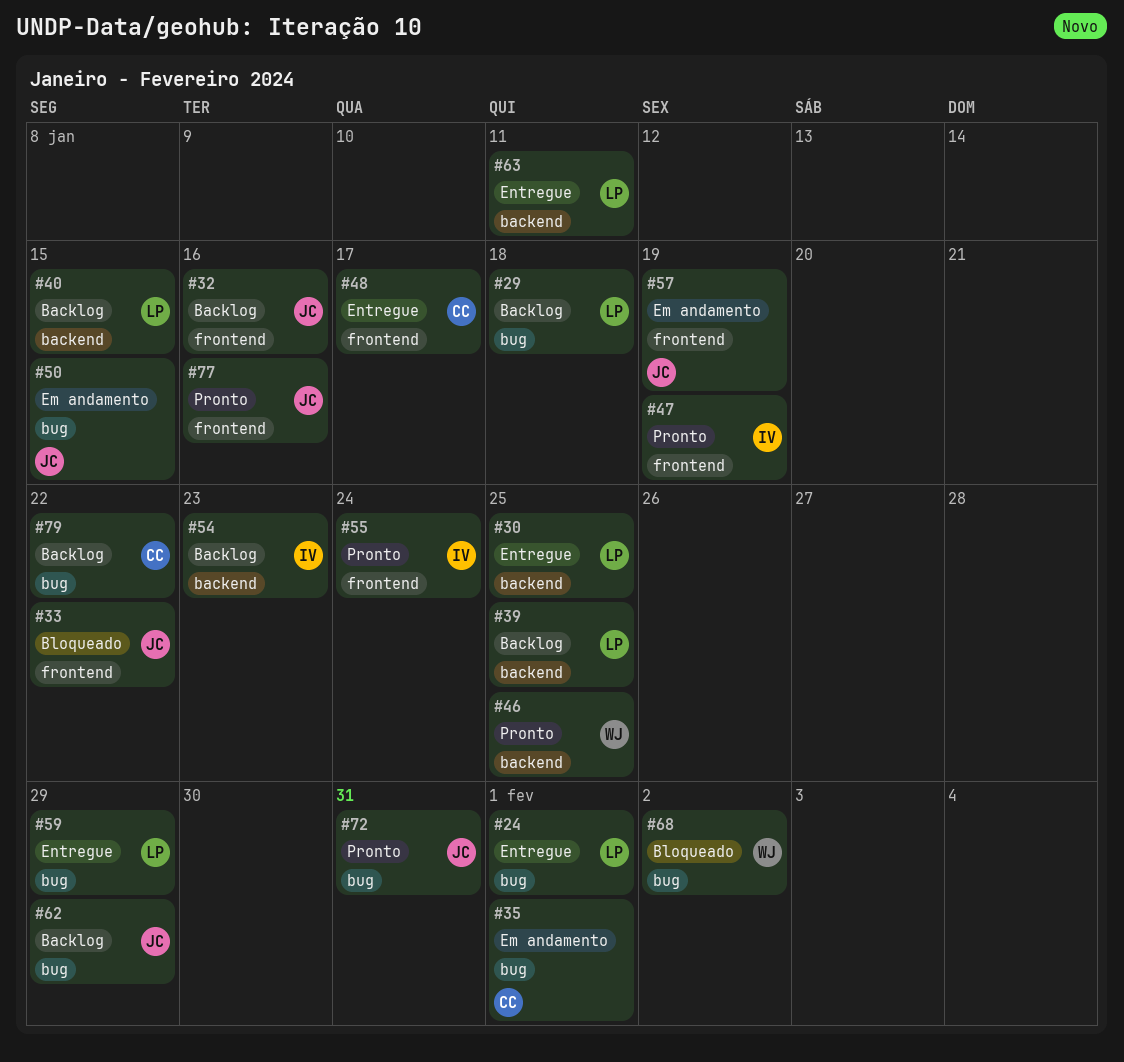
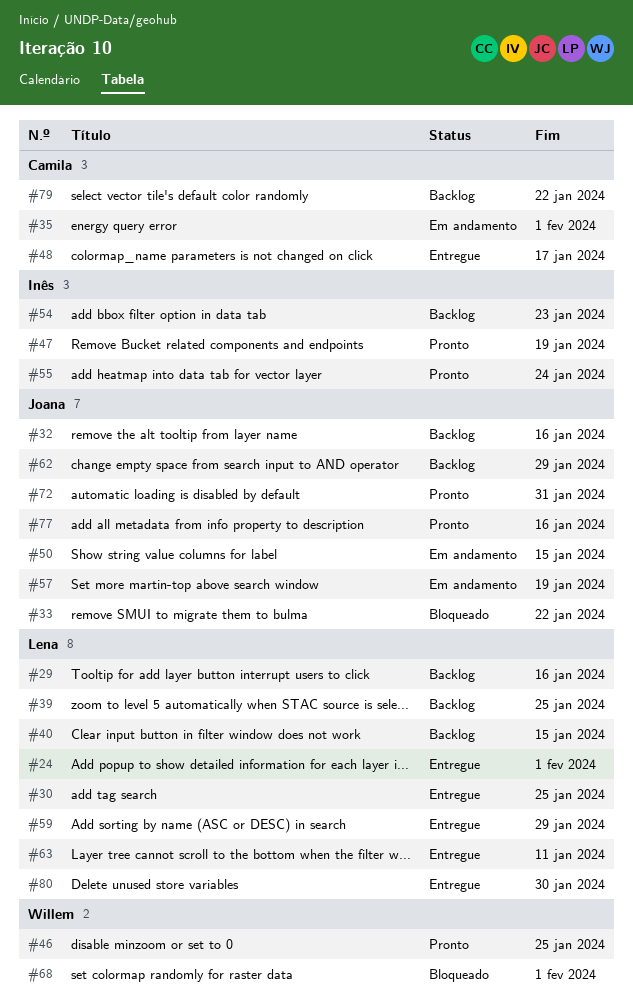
#29, due: Jan 18 -> Jan 16
#68, due: Feb 2 -> Feb 1
#80: none -> present

